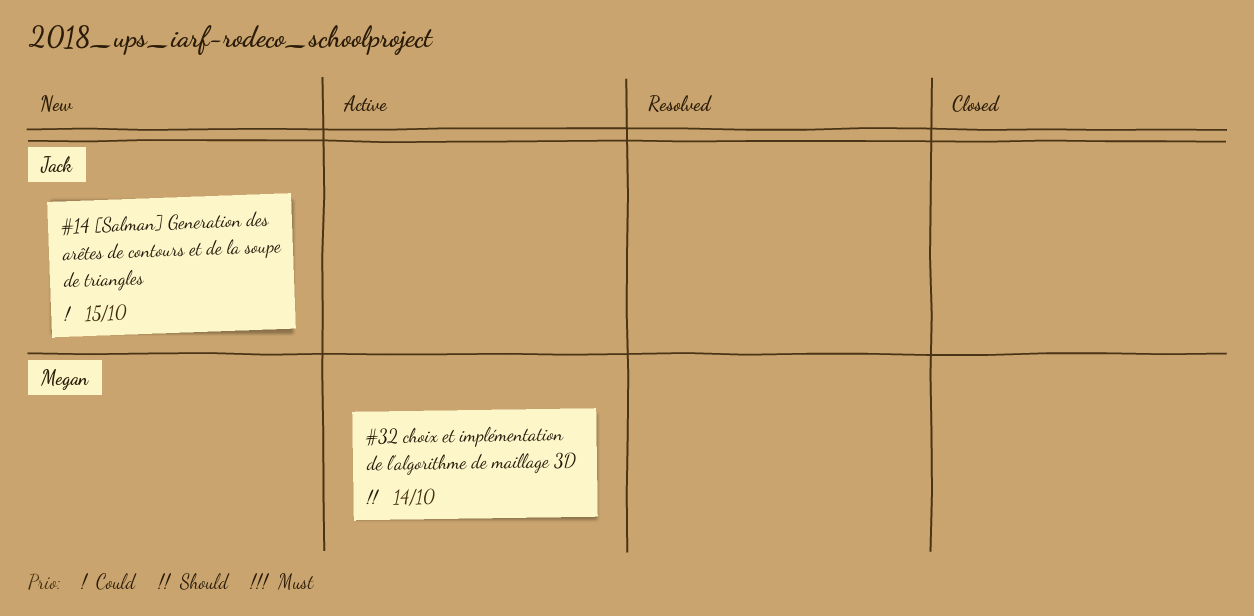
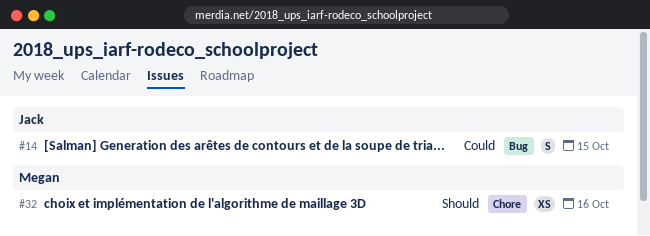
#32, due: Oct 14 -> Oct 16

